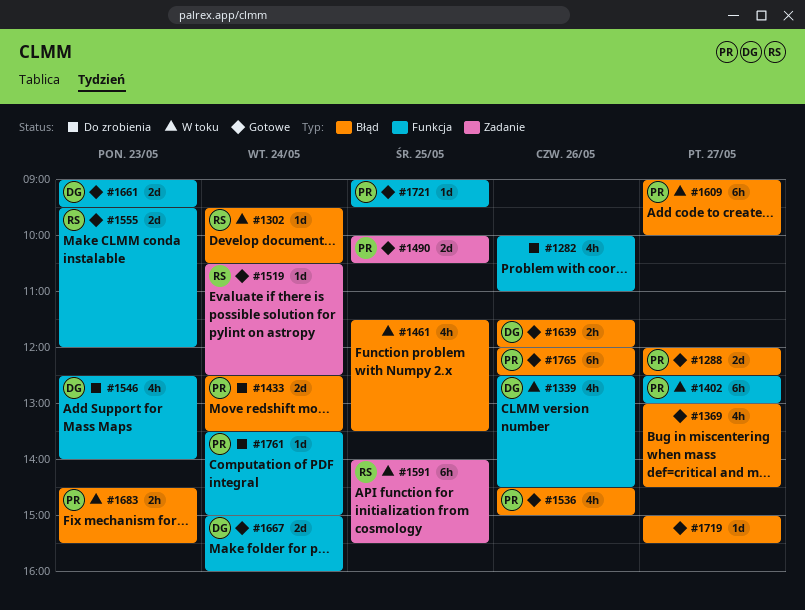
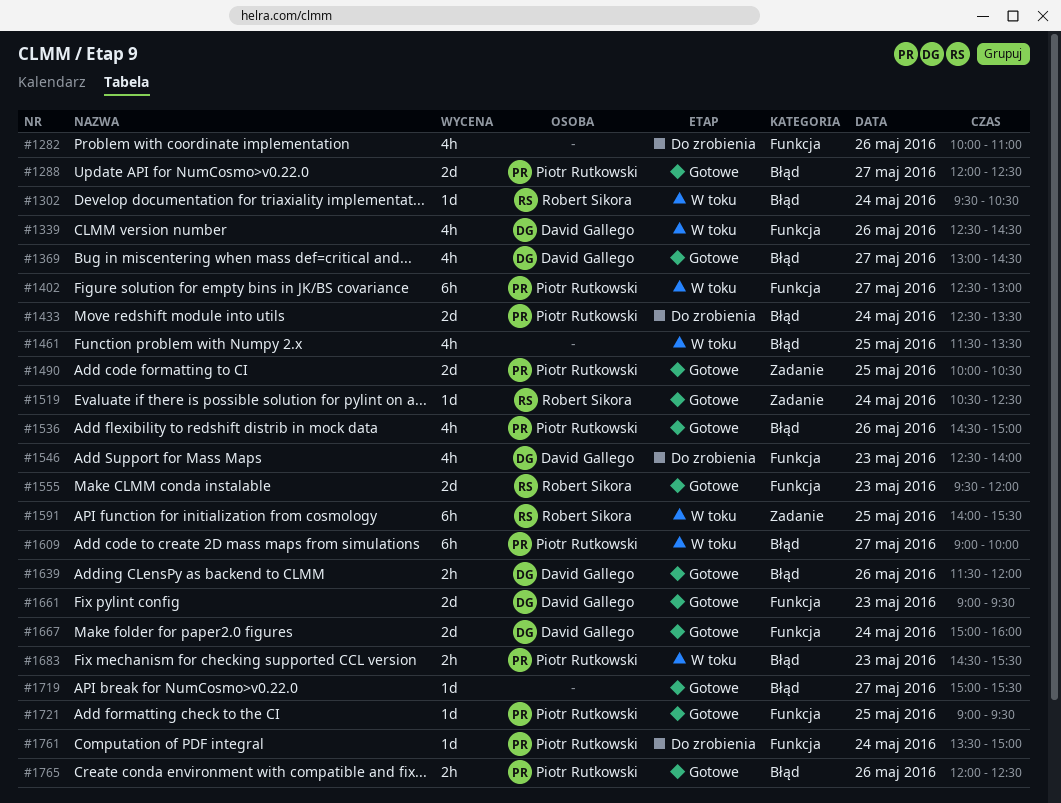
#1369, owner: none -> David Gallego
#1765, estimate: 6h -> 2h

